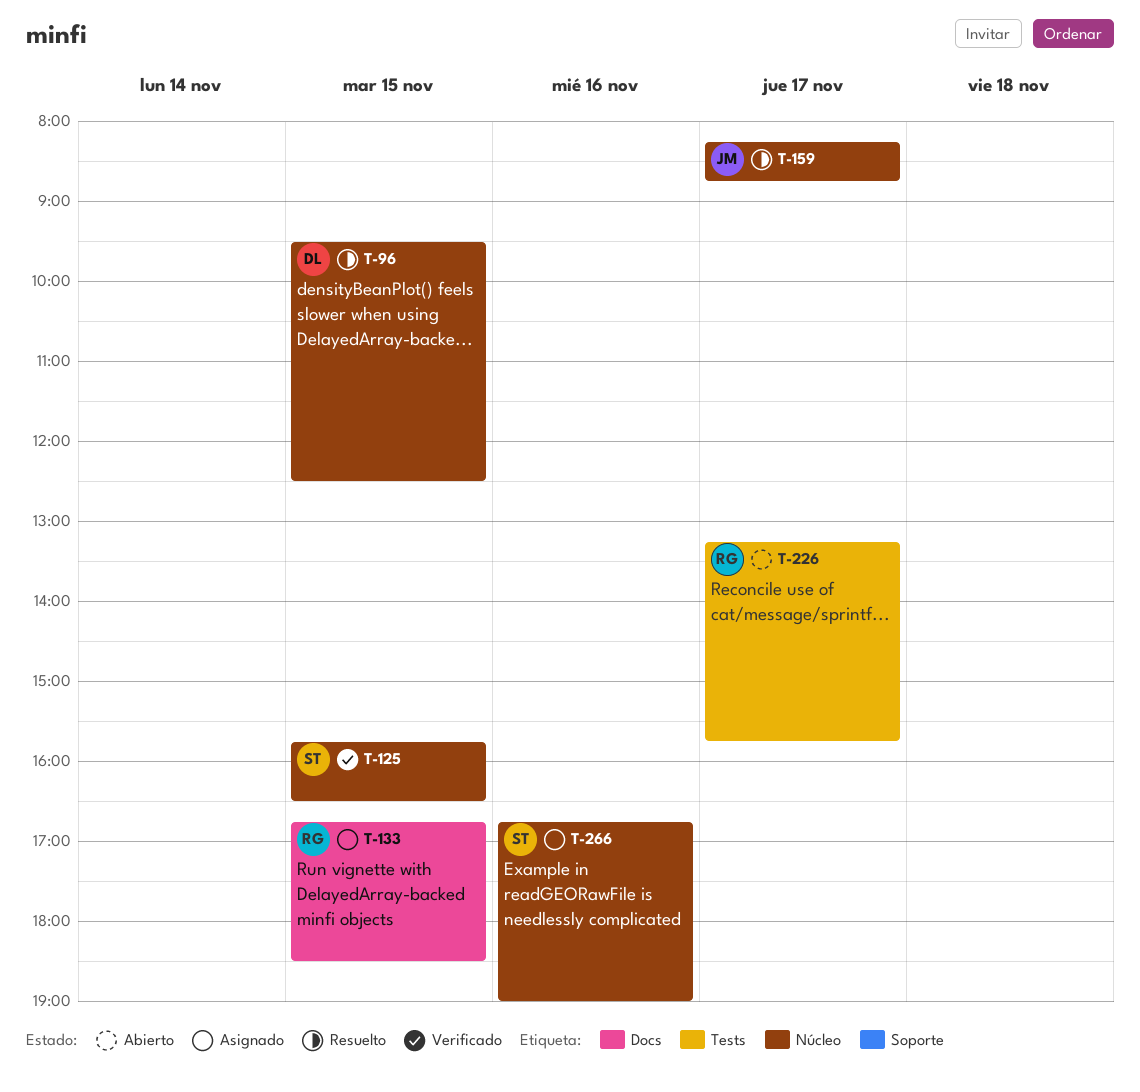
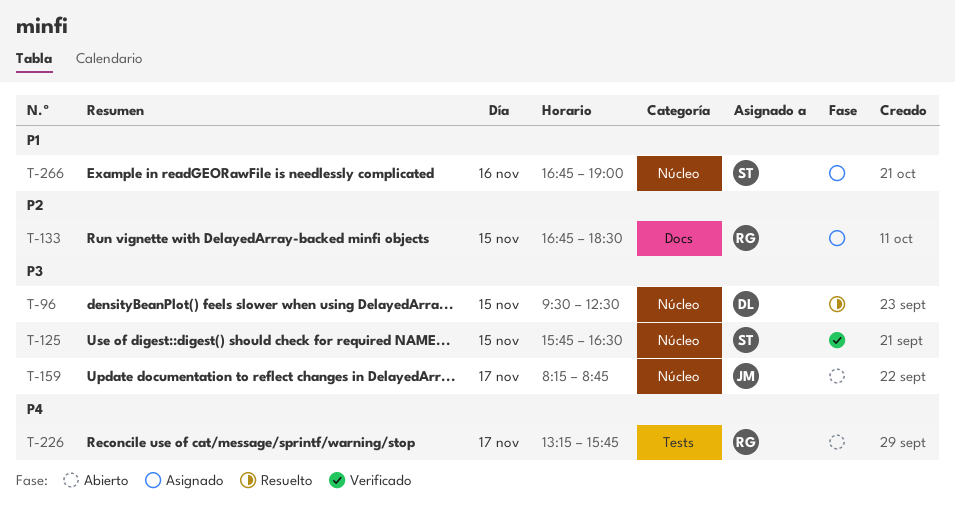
T-159, status: Resuelto -> Abierto

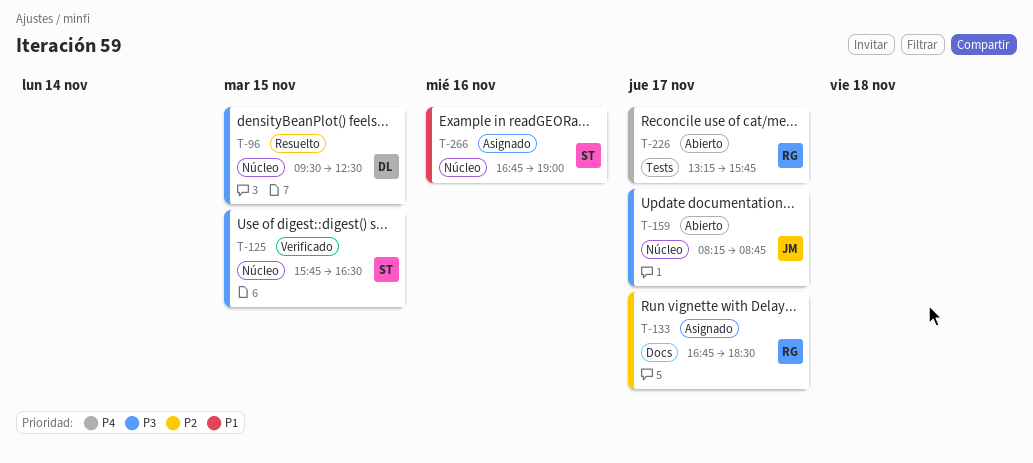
T-133, day: Nov 15 -> Nov 17

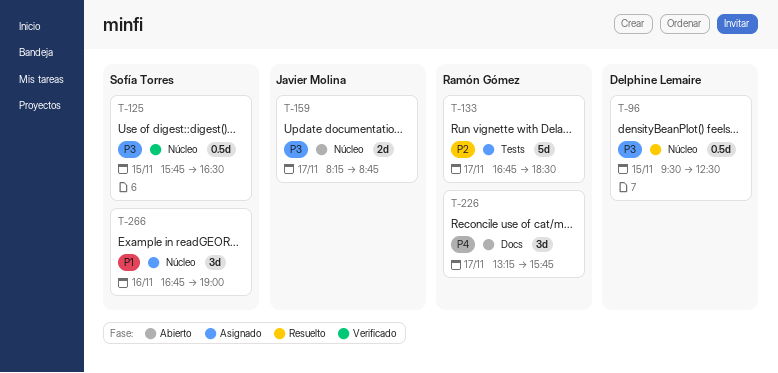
T-133, label: Docs -> Tests
T-226, label: Tests -> Docs

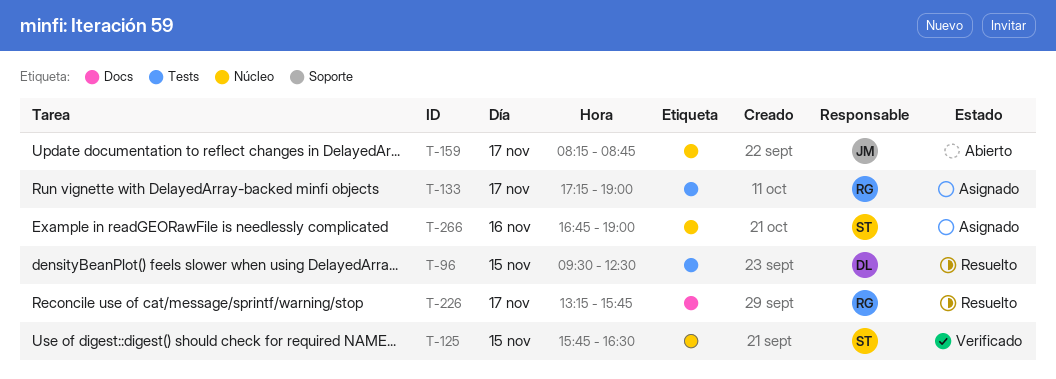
T-96, label: Núcleo -> Tests
T-133, begins: 16:45 -> 17:15
T-133, ends: 18:30 -> 19:00
T-226, status: Abierto -> Resuelto

